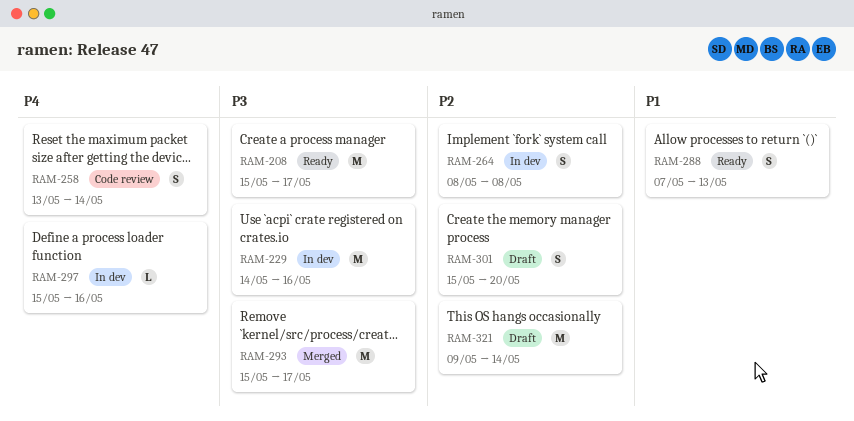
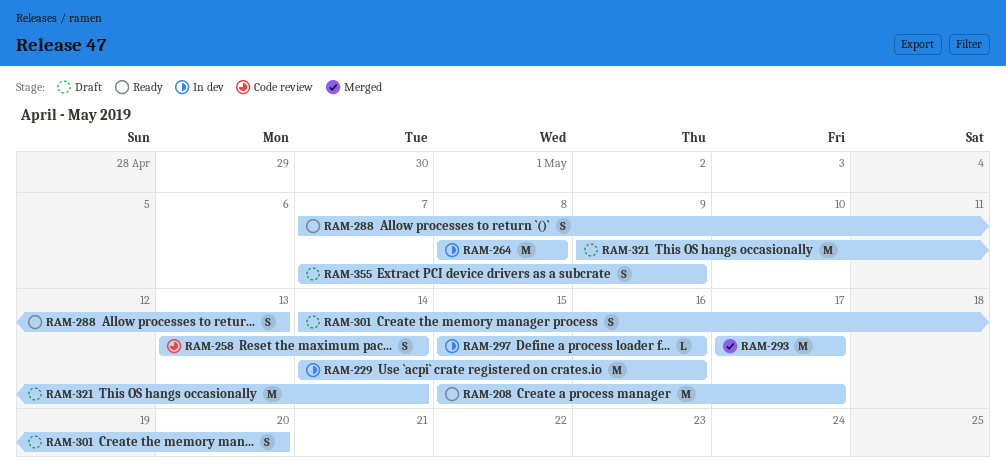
RAM-264, estimate: S -> M
RAM-293, start: May 15 -> May 17
RAM-301, start: May 15 -> May 14
RAM-355: none -> present

